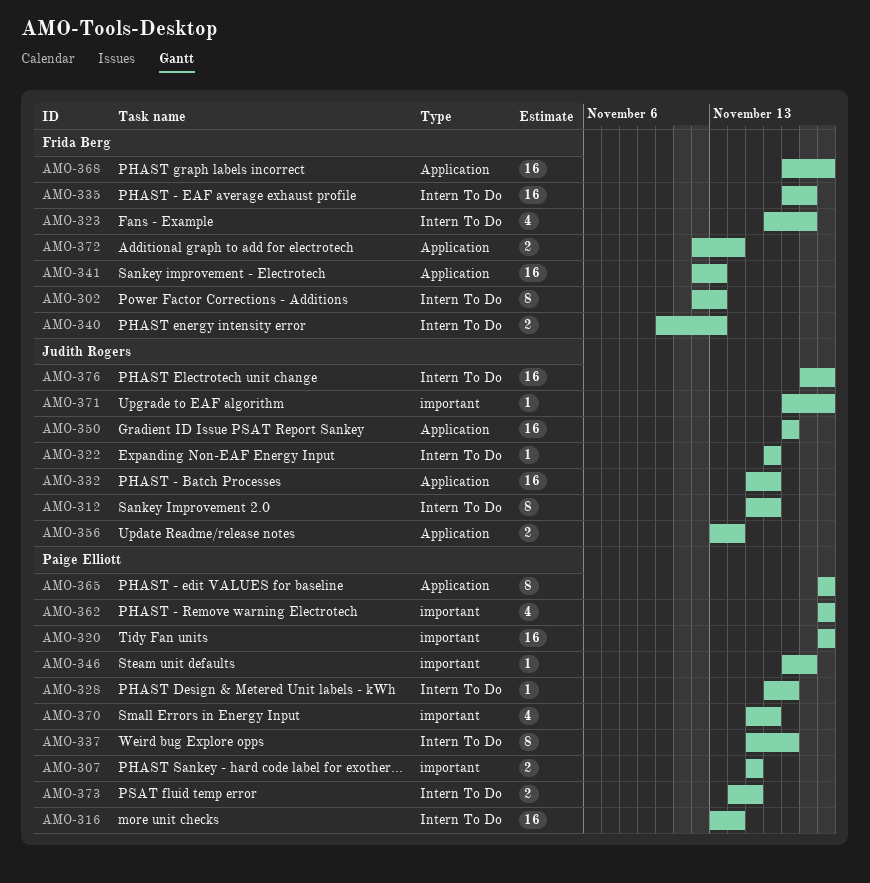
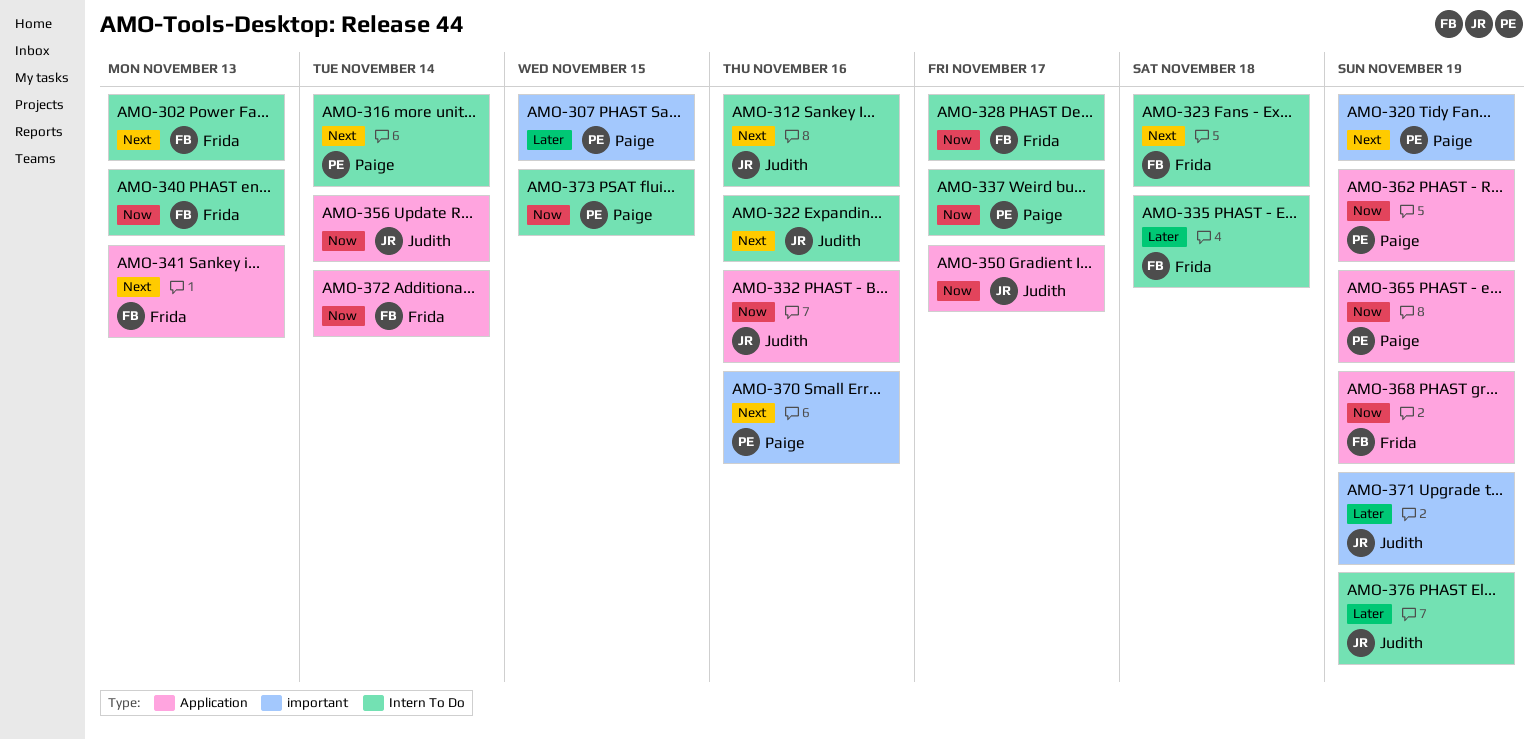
AMO-328, owner: Paige Elliott -> Frida Berg
AMO-346: present -> none
AMO-362, label: important -> Application

